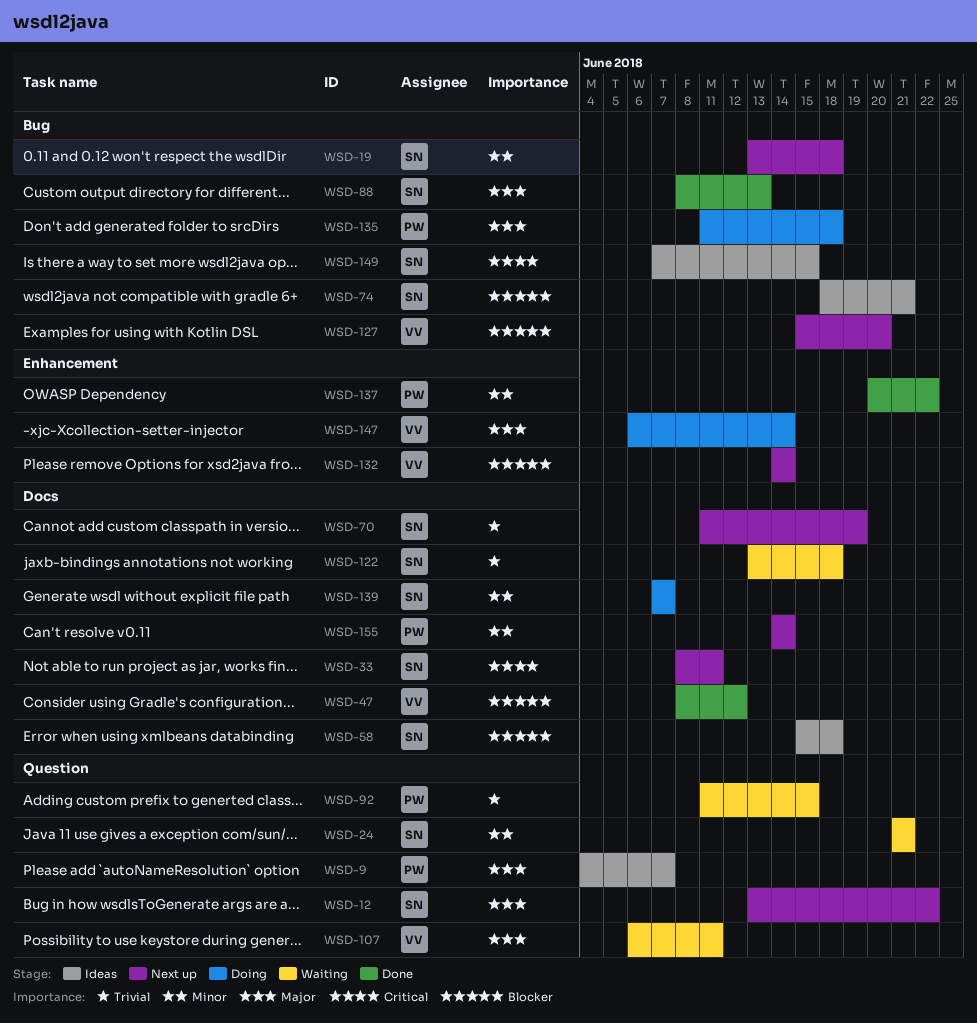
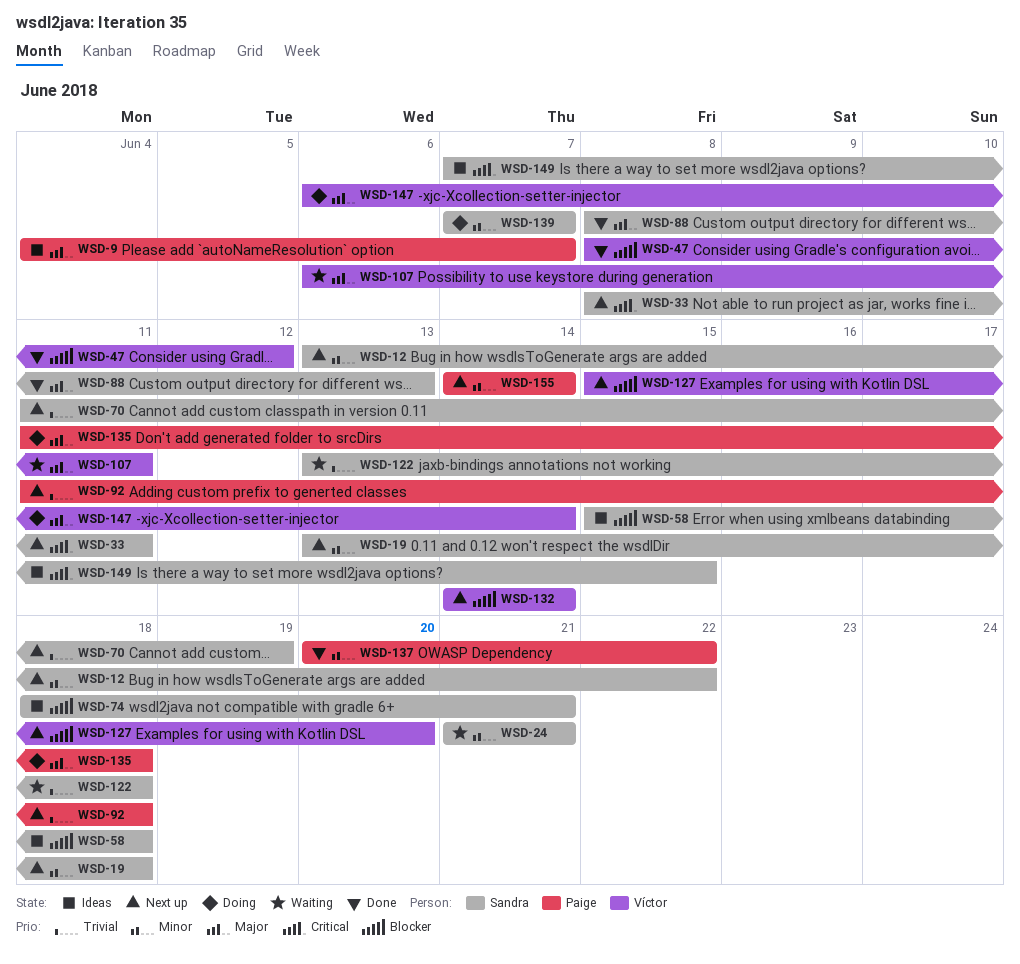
WSD-12, priority: Major -> Minor
WSD-92, status: Waiting -> Next up
WSD-92, due: Jun 15 -> Jun 18

